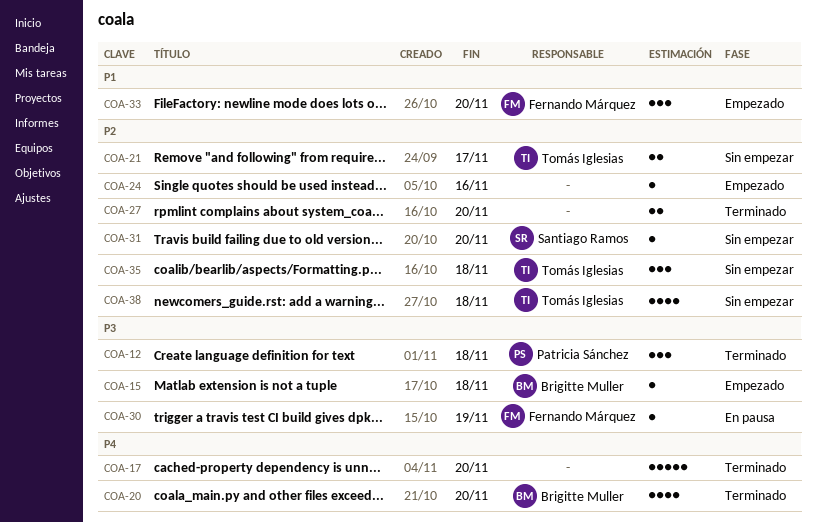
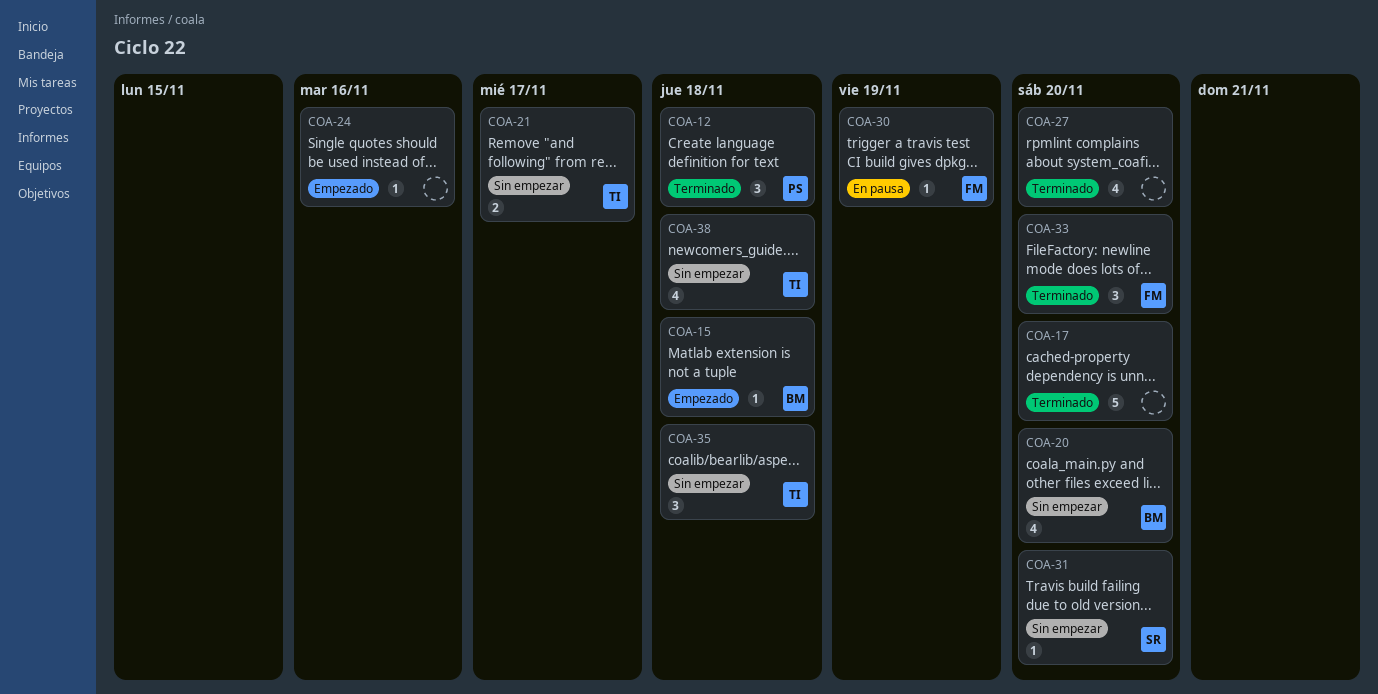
COA-20, status: Terminado -> Sin empezar
COA-27, estimate: 2 -> 4
COA-33, status: Empezado -> Terminado

